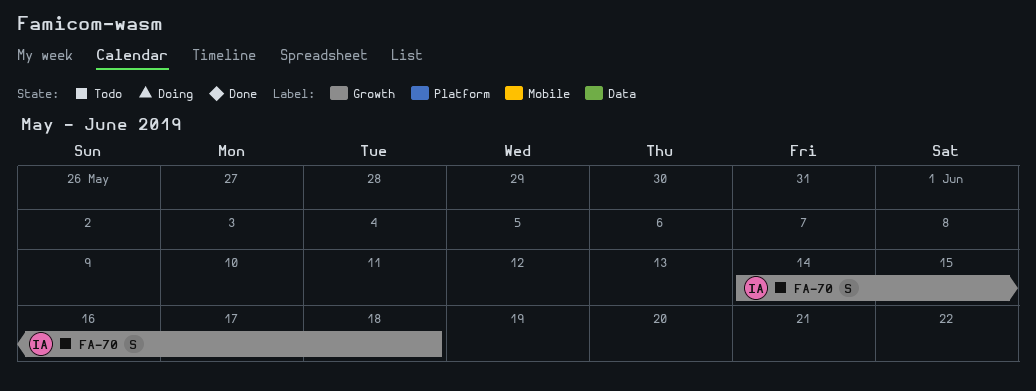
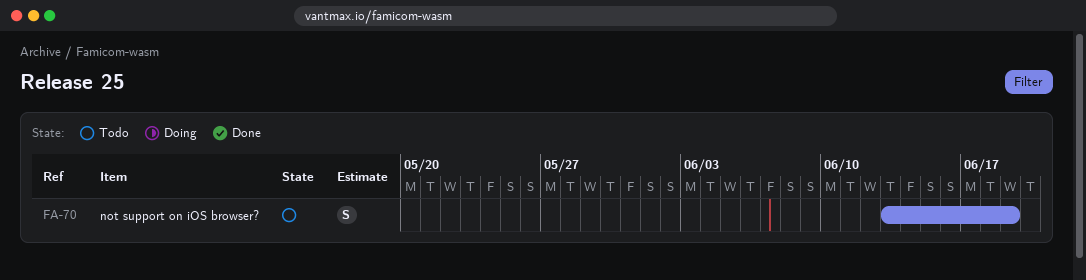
FA-70, start: Jun 14 -> Jun 13
FA-70, due: Jun 18 -> Jun 19

